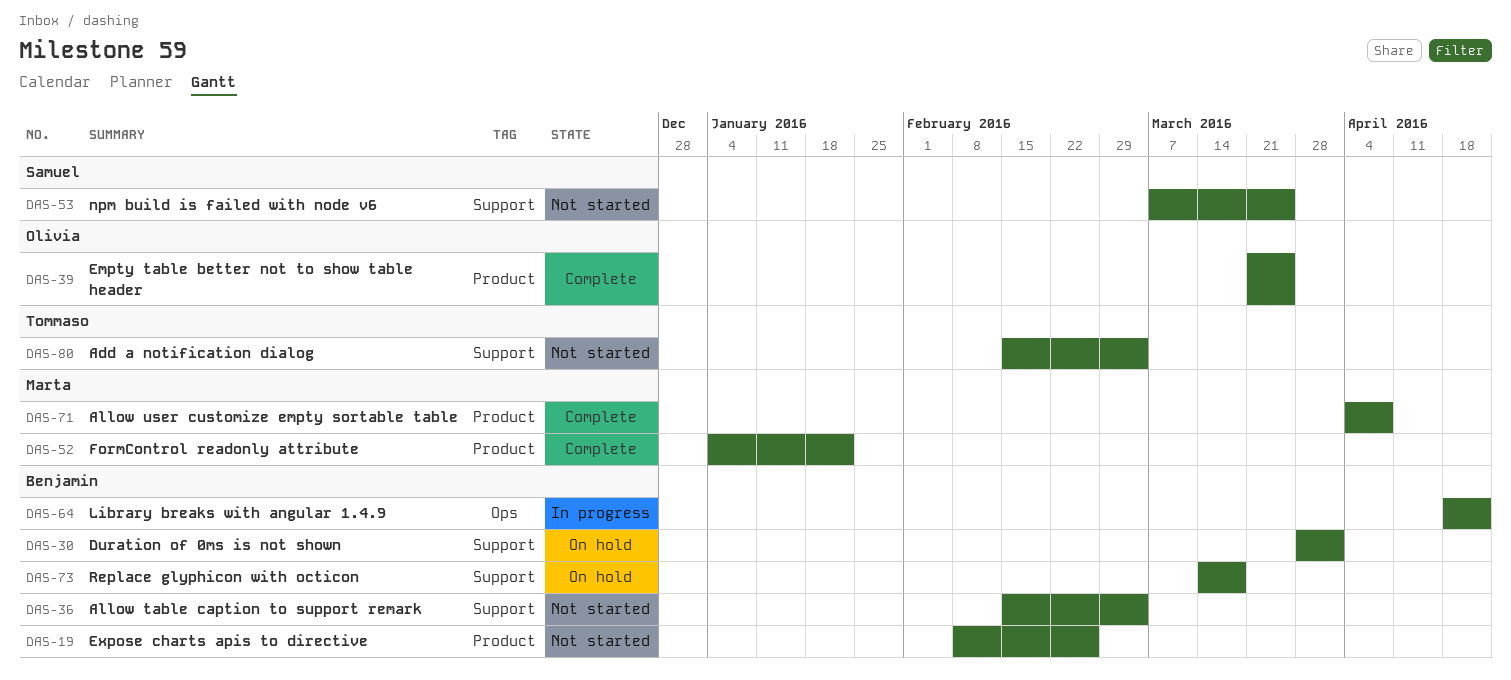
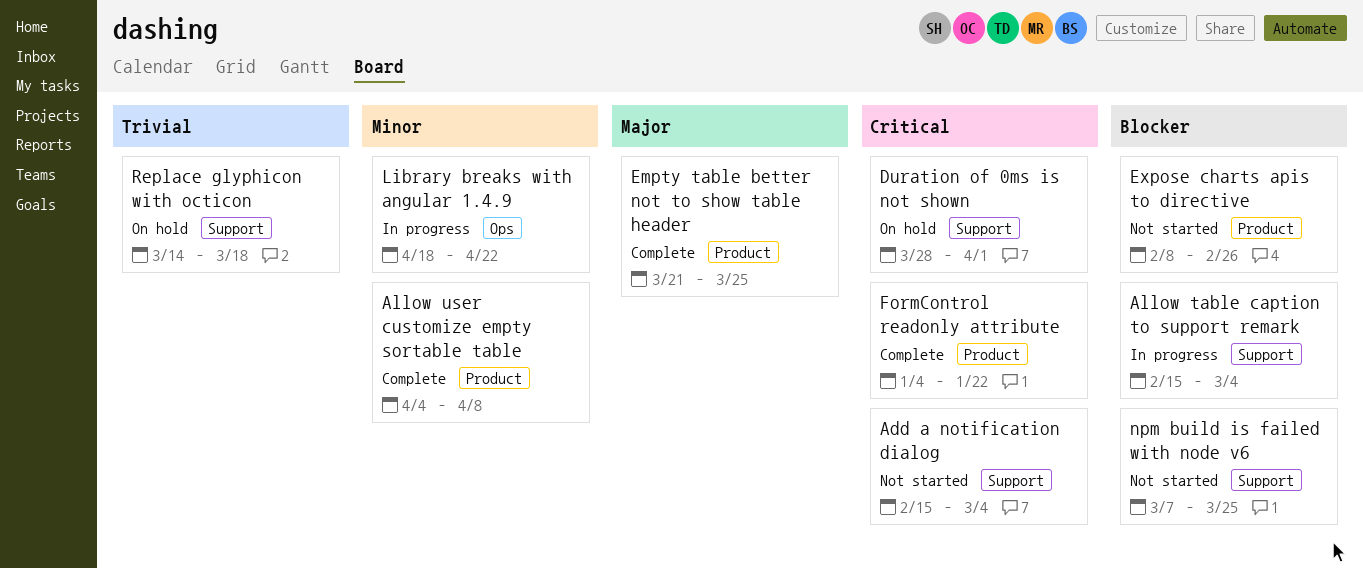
Allow table caption to support remark, status: Not started -> In progress

